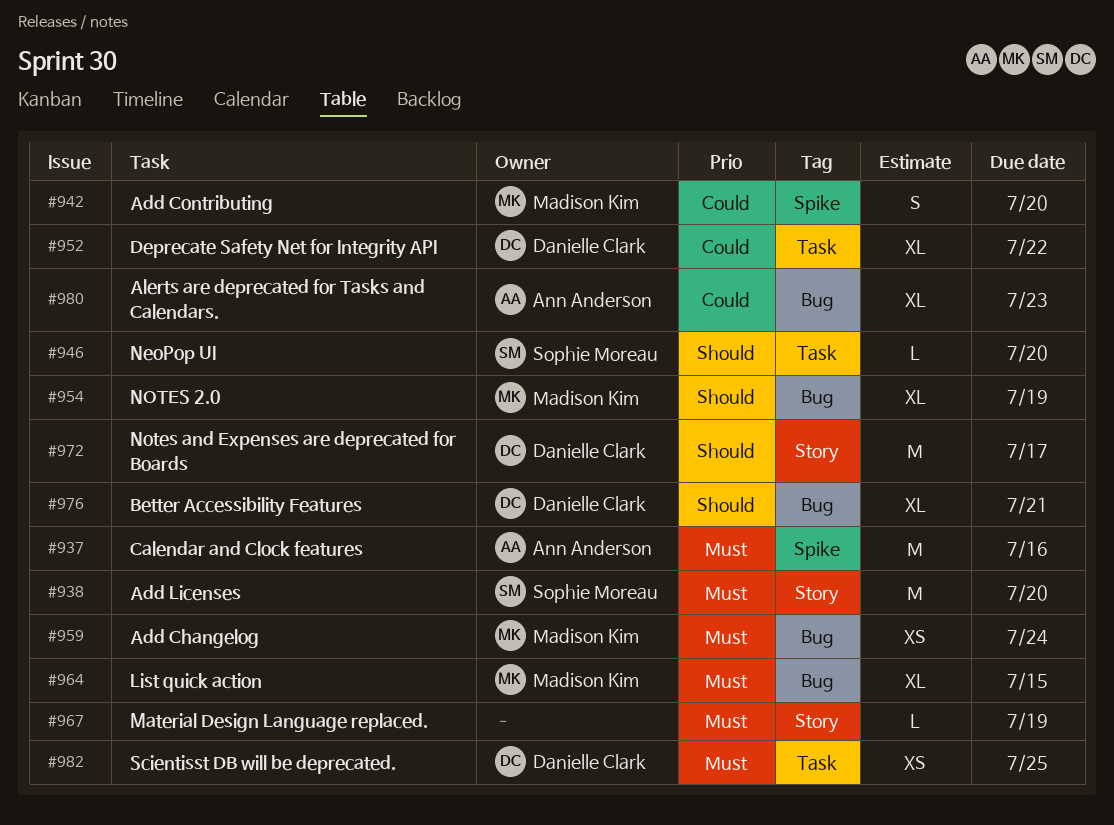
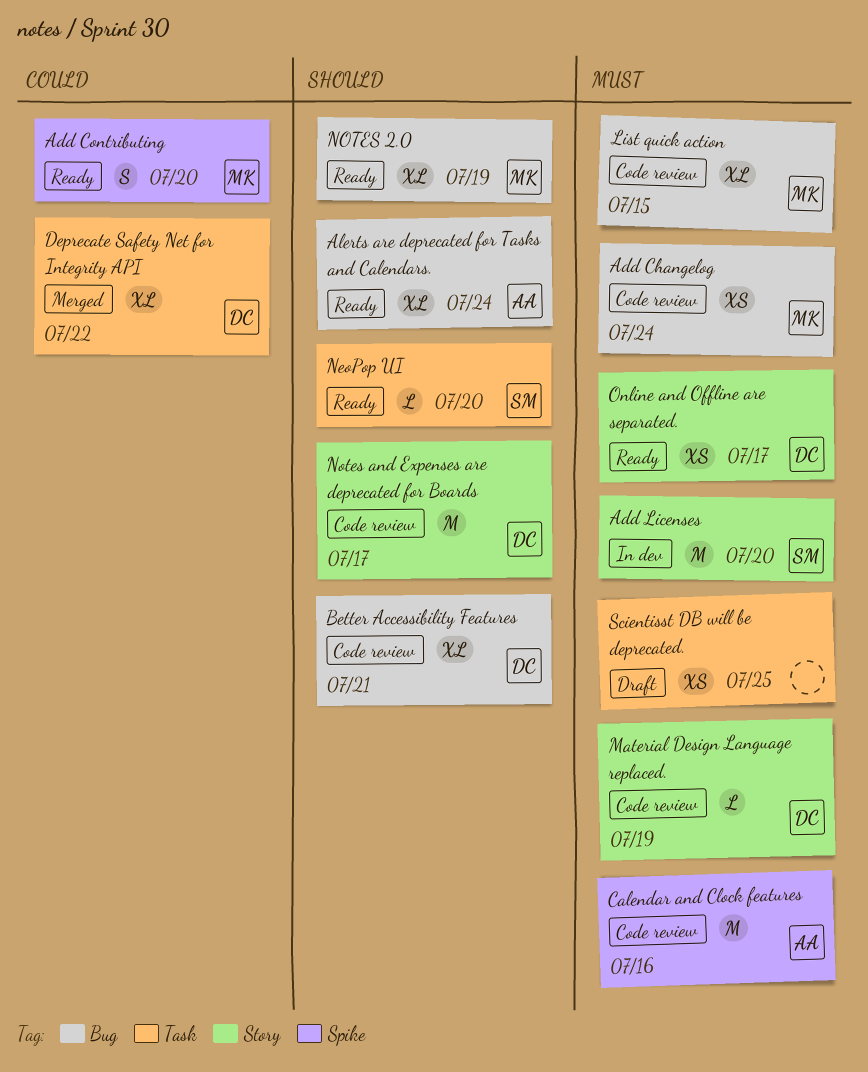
Alerts are deprecated for Tasks and Calendars., priority: Could -> Should
Alerts are deprecated for Tasks and Calendars., due: Jul 23 -> Jul 24
Material Design Language replaced., owner: none -> Danielle Clark
Online and Offline are separated.: none -> present
Scientisst DB will be deprecated., owner: Danielle Clark -> none

